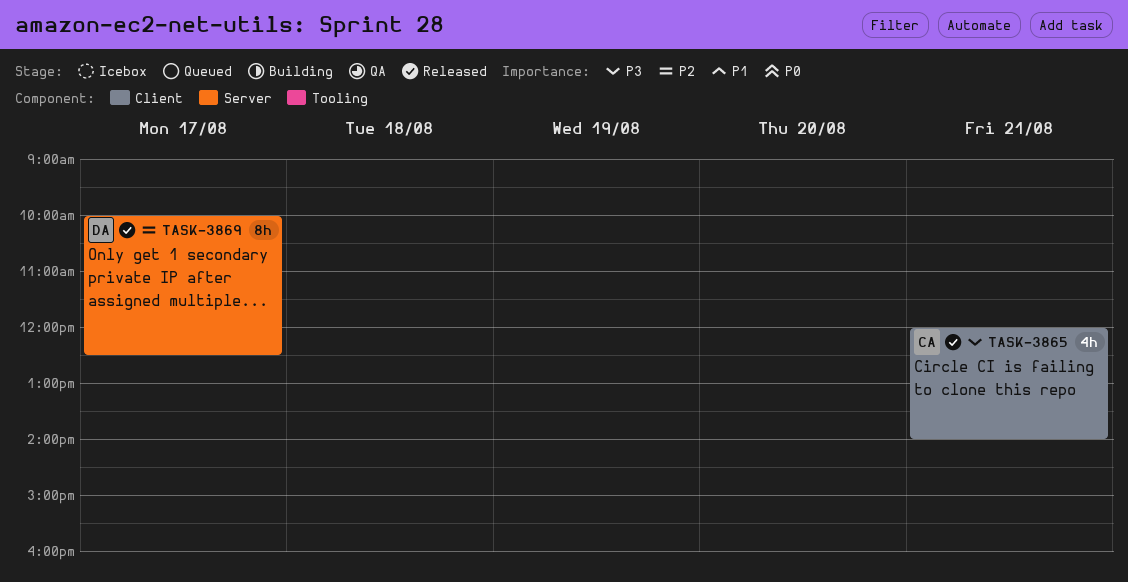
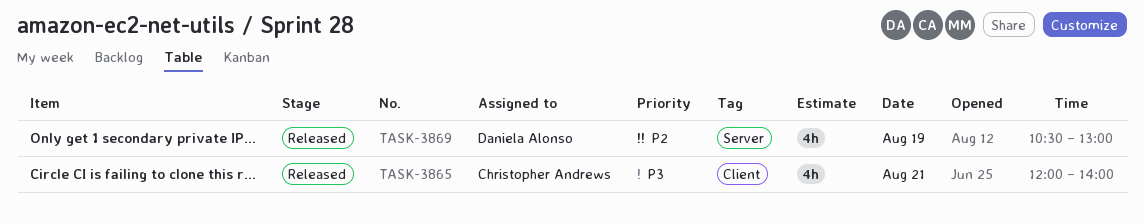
TASK-3869, estimate: 8h -> 4h
TASK-3869, day: Aug 17 -> Aug 19
TASK-3869, begins: 10:00 -> 10:30
TASK-3869, ends: 12:30 -> 13:00

